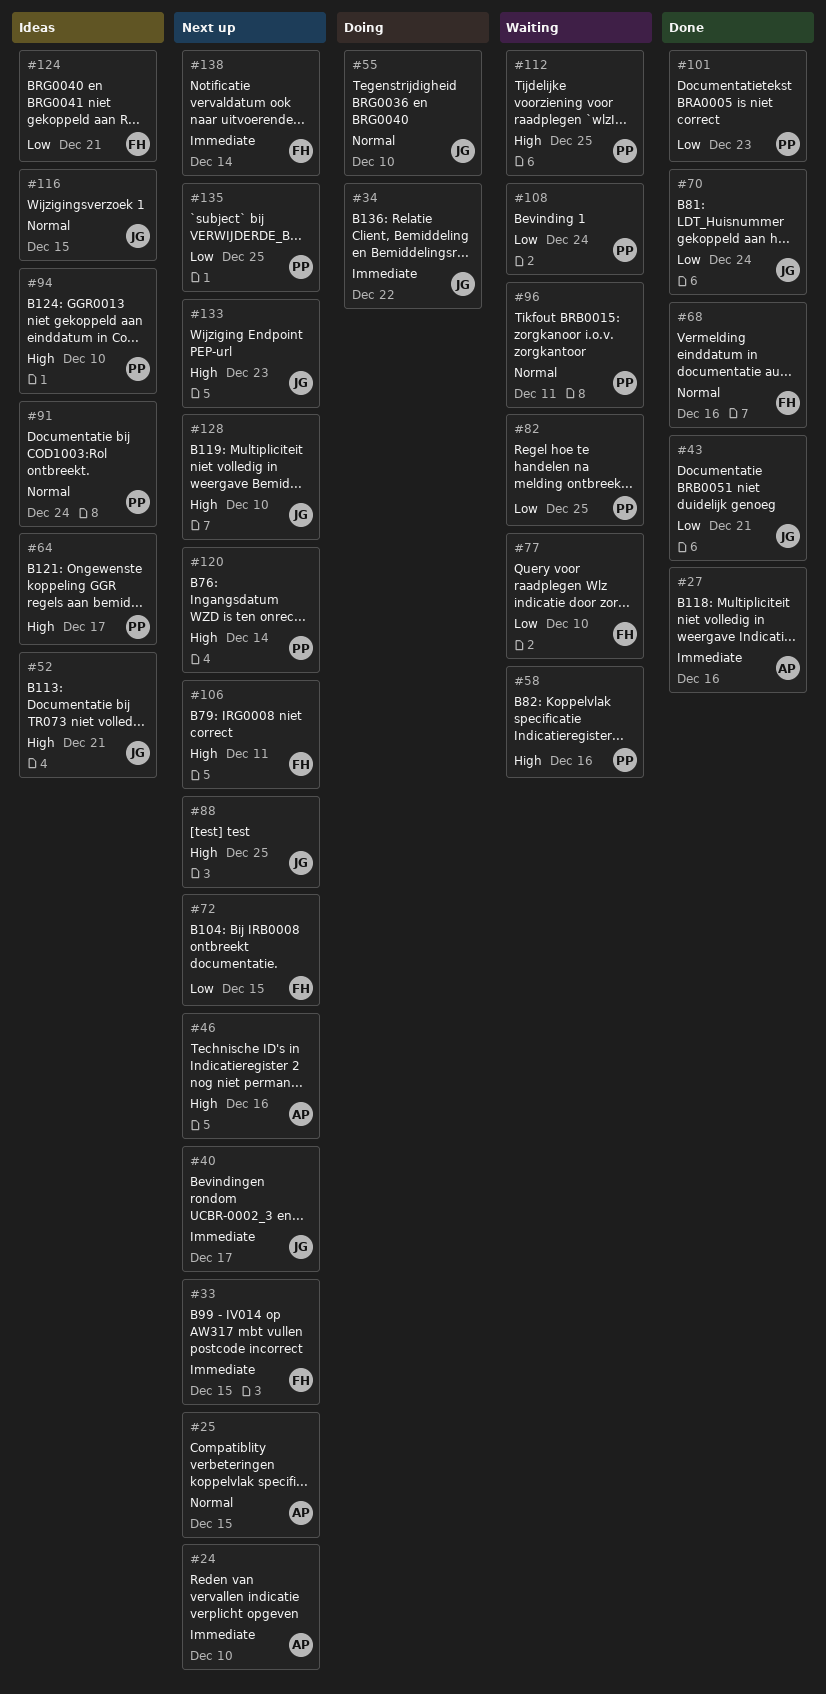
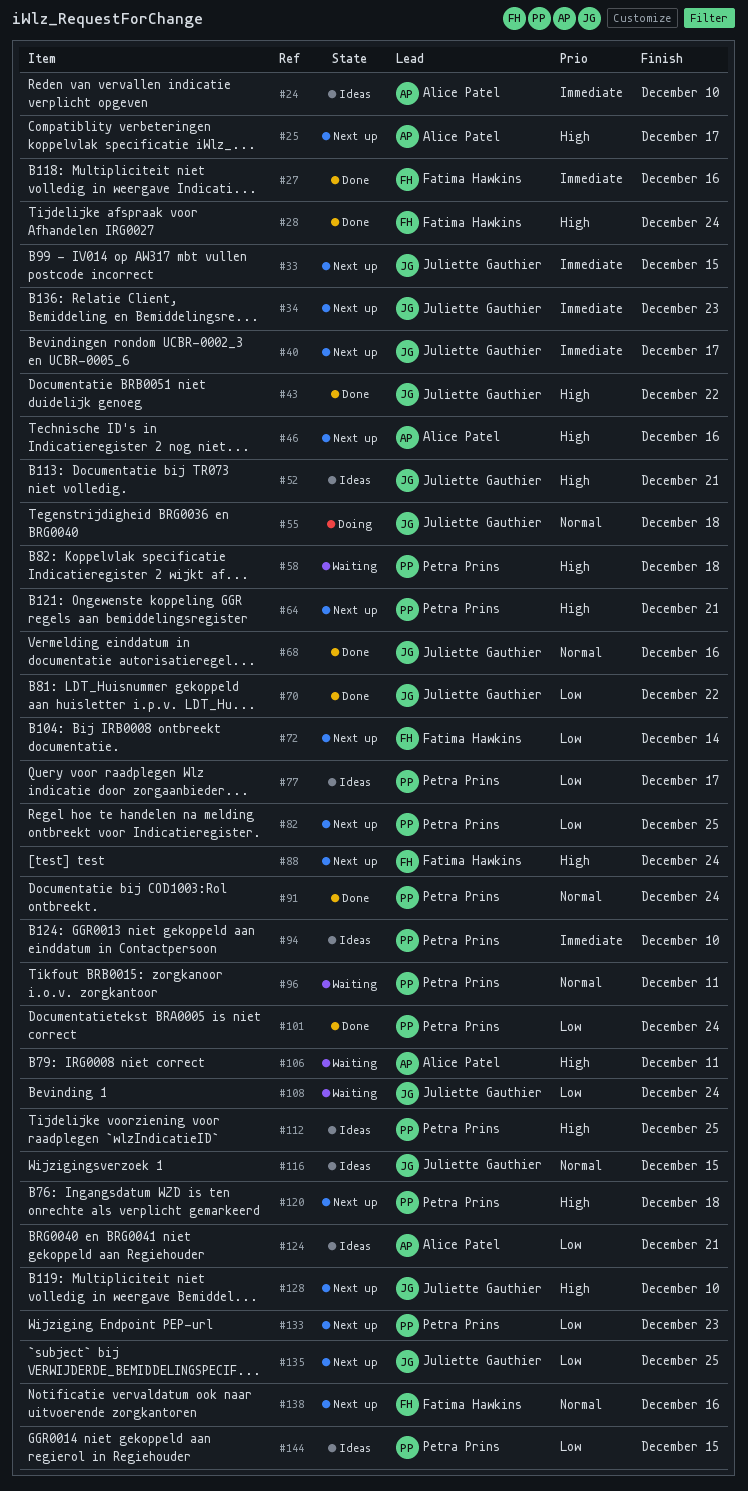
#24, status: Next up -> Ideas
#25, priority: Normal -> High
#25, due: Dec 15 -> Dec 17
#27, owner: Alice Patel -> Fatima Hawkins
#28: none -> present
#33, owner: Fatima Hawkins -> Juliette Gauthier
#34, status: Doing -> Next up
#34, due: Dec 22 -> Dec 23
#43, priority: Low -> High
#43, due: Dec 21 -> Dec 22
#55, due: Dec 10 -> Dec 18
#58, due: Dec 16 -> Dec 18
#64, status: Ideas -> Next up
#64, due: Dec 17 -> Dec 21
#68, owner: Fatima Hawkins -> Juliette Gauthier
#70, due: Dec 24 -> Dec 22
#72, due: Dec 15 -> Dec 14
#77, status: Waiting -> Ideas
#77, owner: Fatima Hawkins -> Petra Prins
#77, due: Dec 10 -> Dec 17
#82, status: Waiting -> Next up
#88, owner: Juliette Gauthier -> Fatima Hawkins
#88, due: Dec 25 -> Dec 24
#91, status: Ideas -> Done
#94, priority: High -> Immediate
#101, due: Dec 23 -> Dec 24
#106, status: Next up -> Waiting
#106, owner: Fatima Hawkins -> Alice Patel
#108, owner: Petra Prins -> Juliette Gauthier
#112, status: Waiting -> Ideas
#120, due: Dec 14 -> Dec 18
#124, owner: Fatima Hawkins -> Alice Patel
#133, owner: Juliette Gauthier -> Petra Prins
#133, priority: High -> Low
#135, owner: Petra Prins -> Juliette Gauthier
#138, priority: Immediate -> Normal
#138, due: Dec 14 -> Dec 16
#144: none -> present

